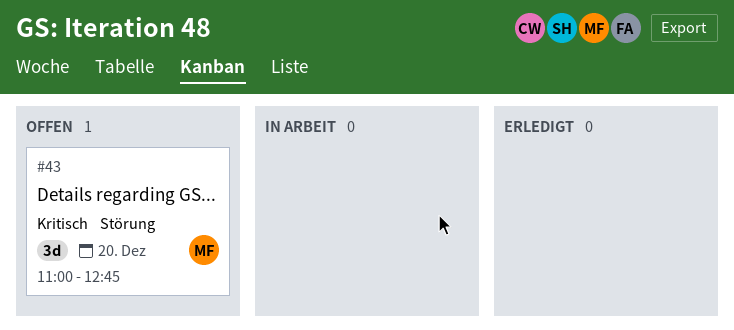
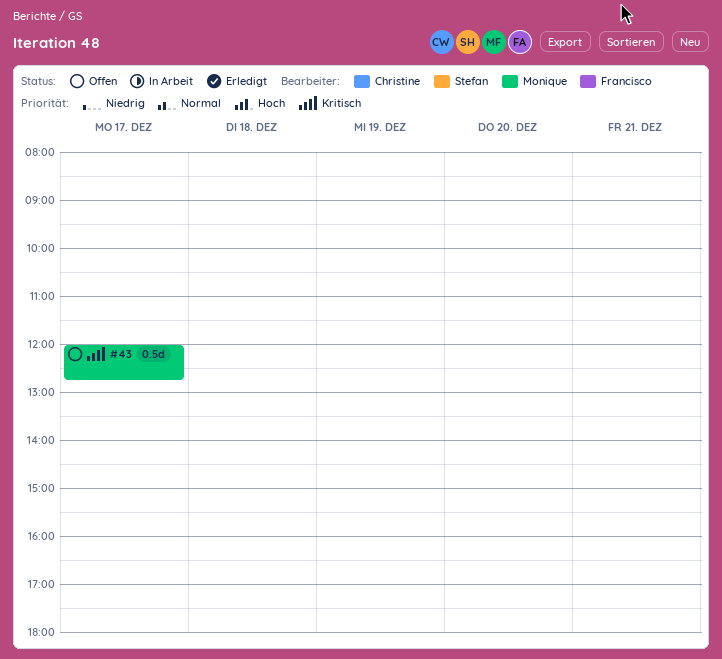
#43, estimate: 3d -> 0.5d
#43, day: Dec 20 -> Dec 17
#43, begins: 11:00 -> 12:00

